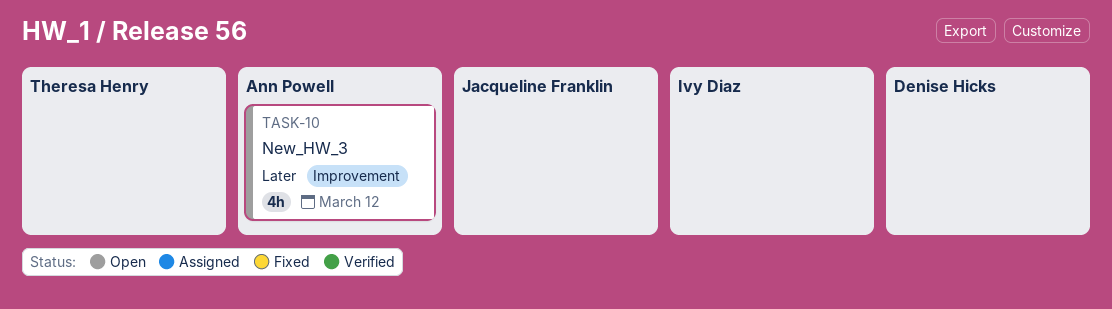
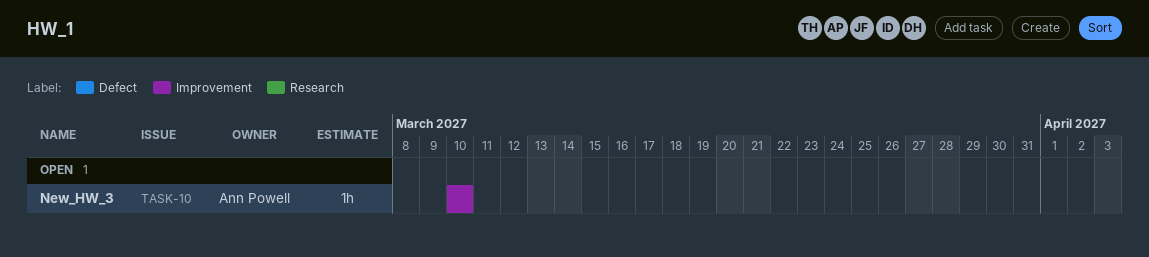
TASK-10, estimate: 4h -> 1h
TASK-10, due: Mar 12 -> Mar 10

